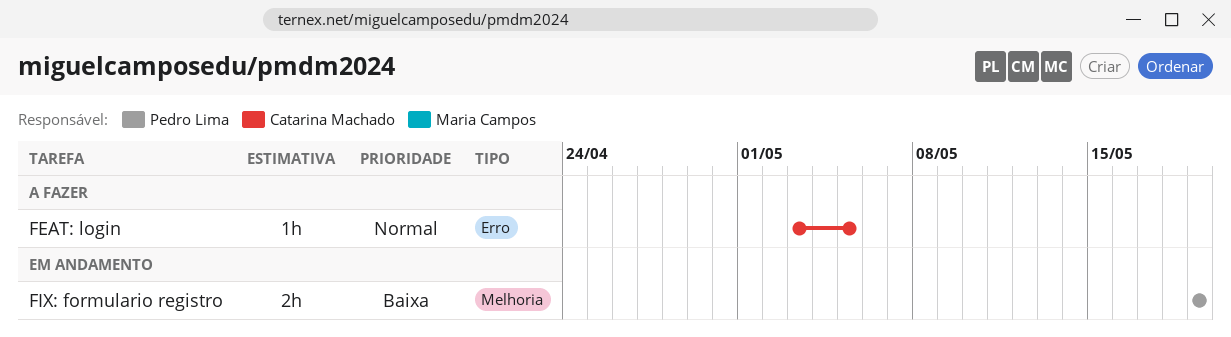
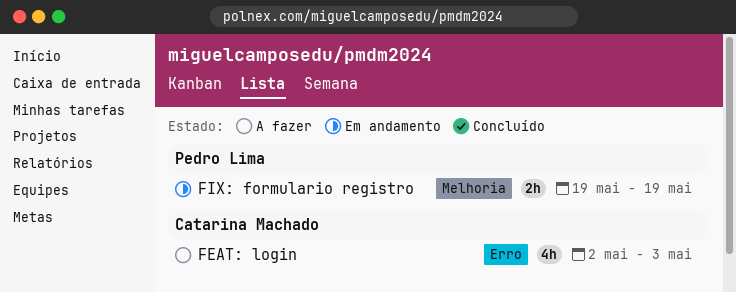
FEAT: login, estimate: 1h -> 4h
FEAT: login, start: May 3 -> May 2
FEAT: login, due: May 5 -> May 3

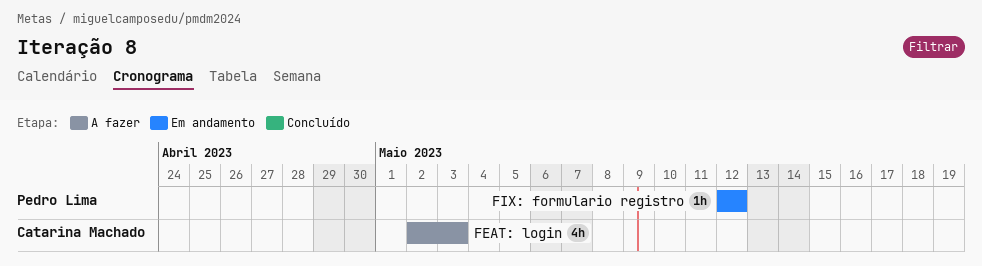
FIX: formulario registro, estimate: 2h -> 1h
FIX: formulario registro, start: May 19 -> May 12
FIX: formulario registro, due: May 19 -> May 12

